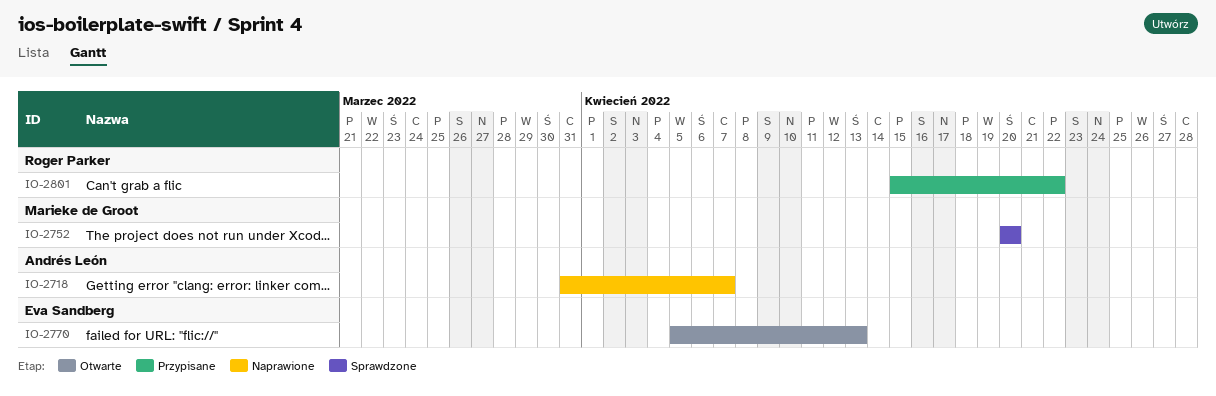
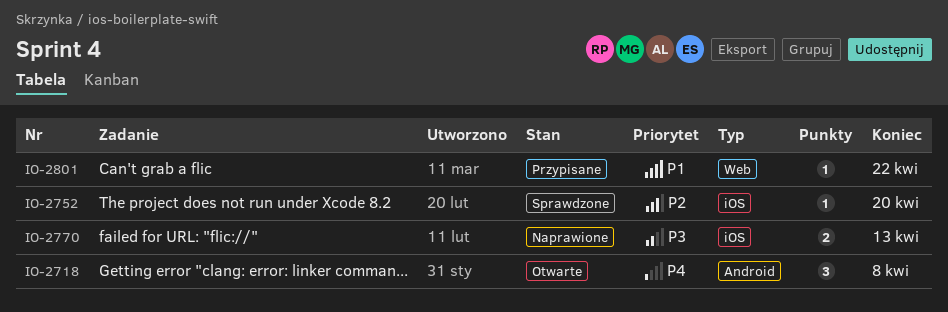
IO-2718, status: Naprawione -> Otwarte
IO-2718, due: Apr 7 -> Apr 8
IO-2770, status: Otwarte -> Naprawione

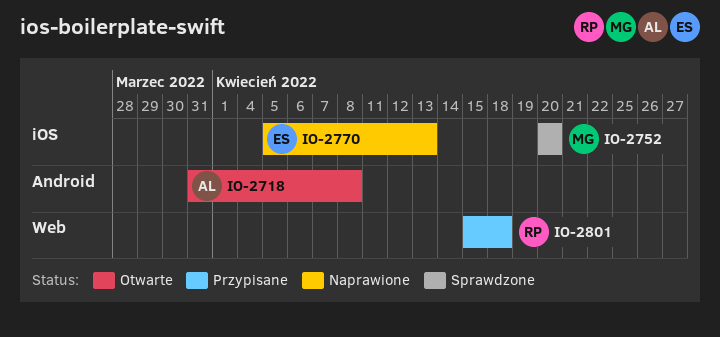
IO-2801, due: Apr 22 -> Apr 18

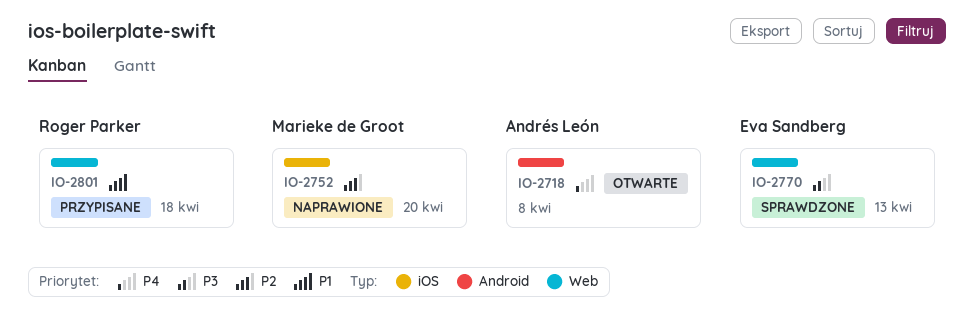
IO-2752, status: Sprawdzone -> Naprawione
IO-2770, status: Naprawione -> Sprawdzone
IO-2770, label: iOS -> Web

